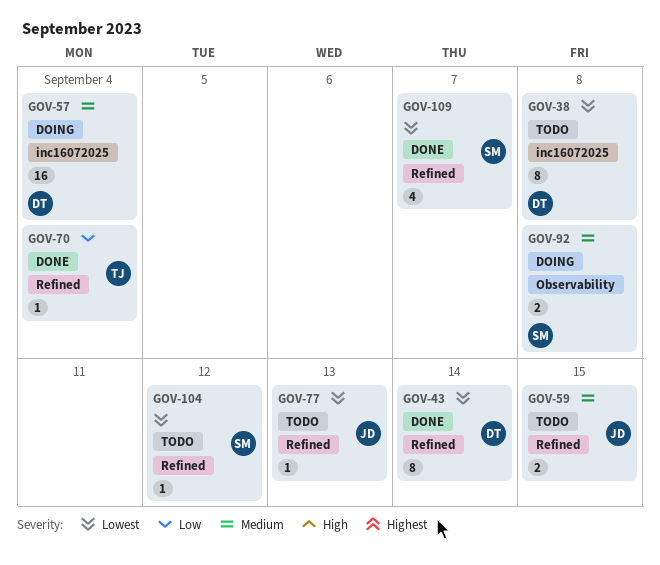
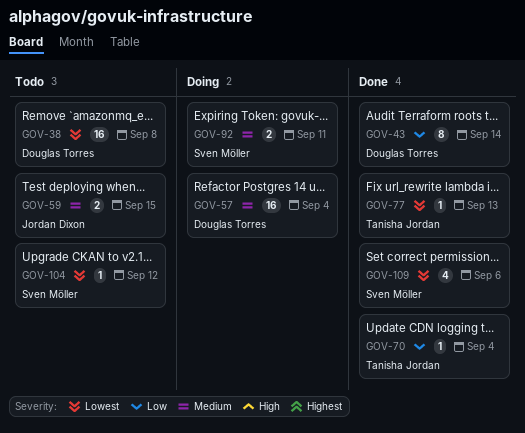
GOV-38, estimate: 8 -> 16
GOV-43, priority: Lowest -> Low
GOV-77, status: Todo -> Done
GOV-77, owner: Jordan Dixon -> Tanisha Jordan
GOV-92, due: Sep 8 -> Sep 11
GOV-109, due: Sep 7 -> Sep 6

